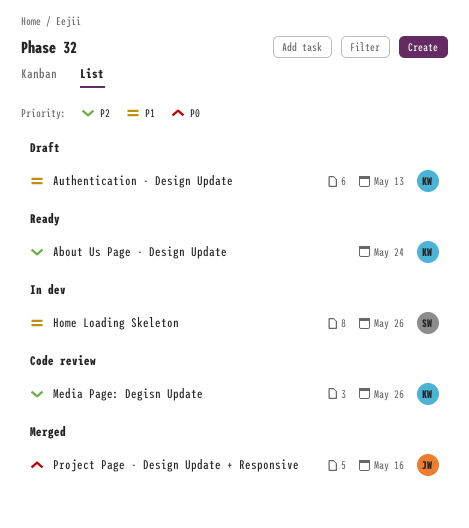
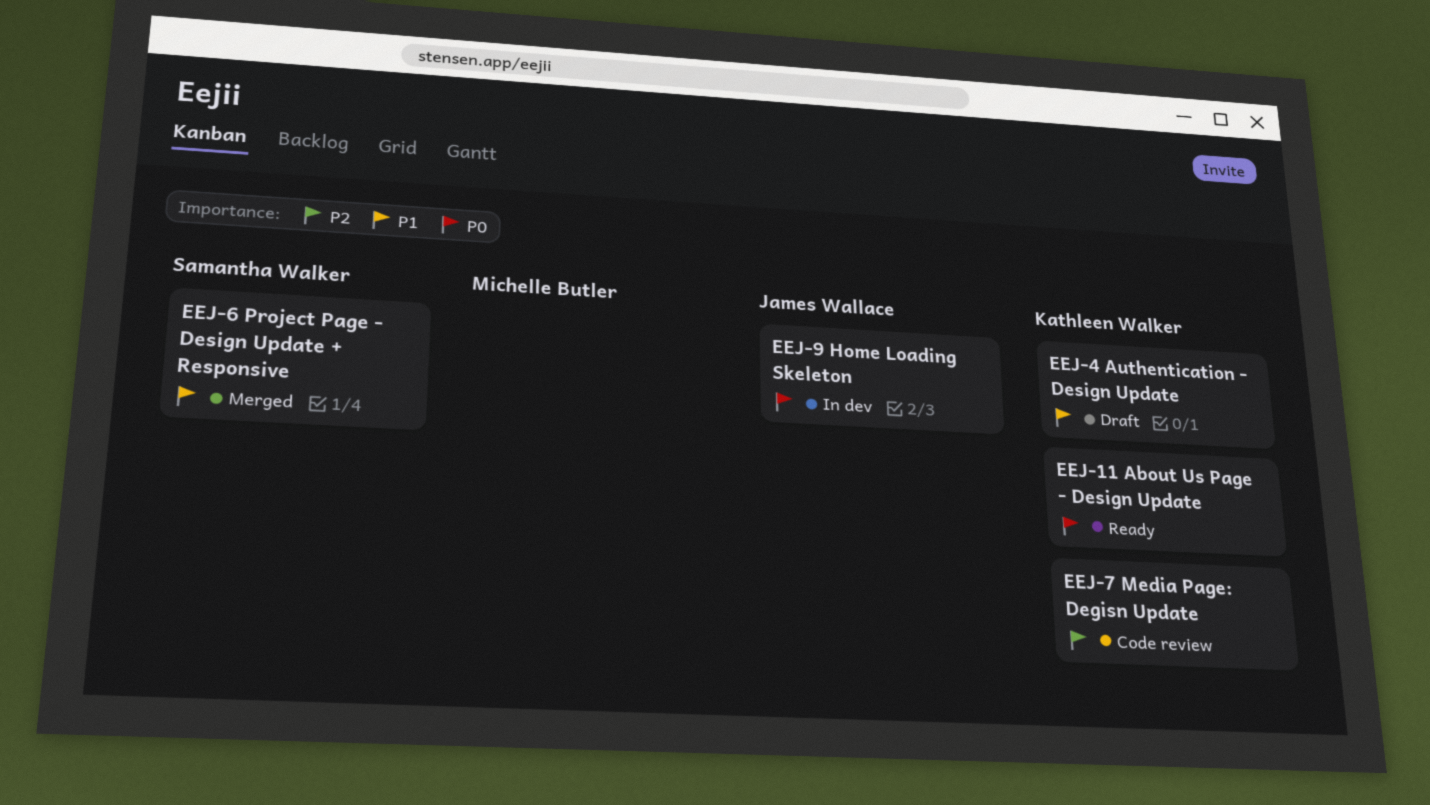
About Us Page - Design Update, priority: P2 -> P0
Home Loading Skeleton, owner: Samantha Walker -> James Wallace
Home Loading Skeleton, priority: P1 -> P0
Project Page - Design Update + Responsive, owner: James Wallace -> Samantha Walker
Project Page - Design Update + Responsive, priority: P0 -> P1

